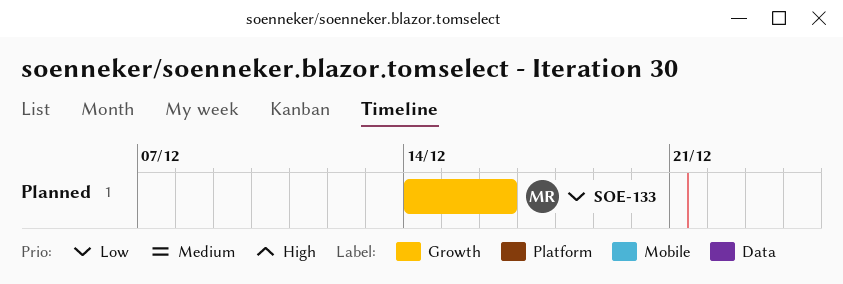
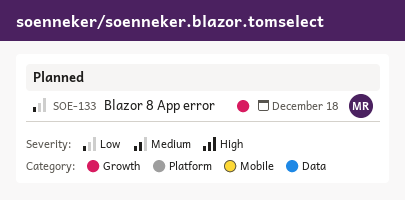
SOE-133, due: Dec 16 -> Dec 18

